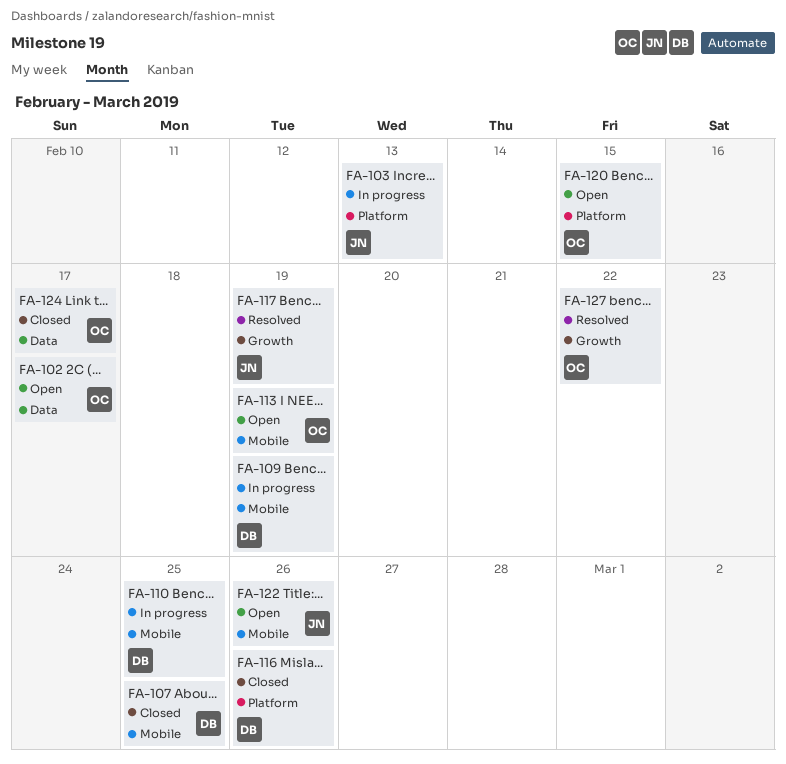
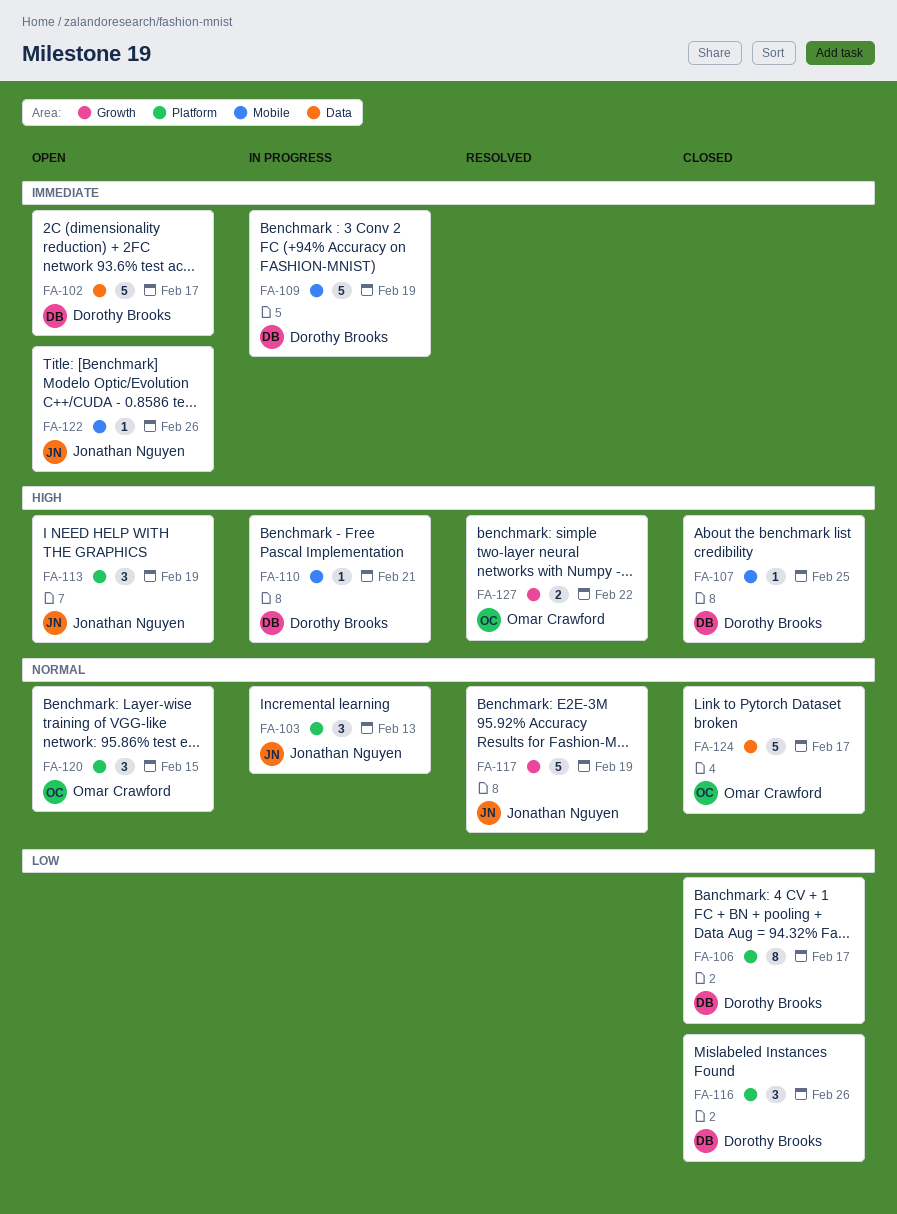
FA-102, owner: Omar Crawford -> Dorothy Brooks
FA-106: none -> present
FA-110, due: Feb 25 -> Feb 21
FA-113, owner: Omar Crawford -> Jonathan Nguyen
FA-113, label: Mobile -> Platform

